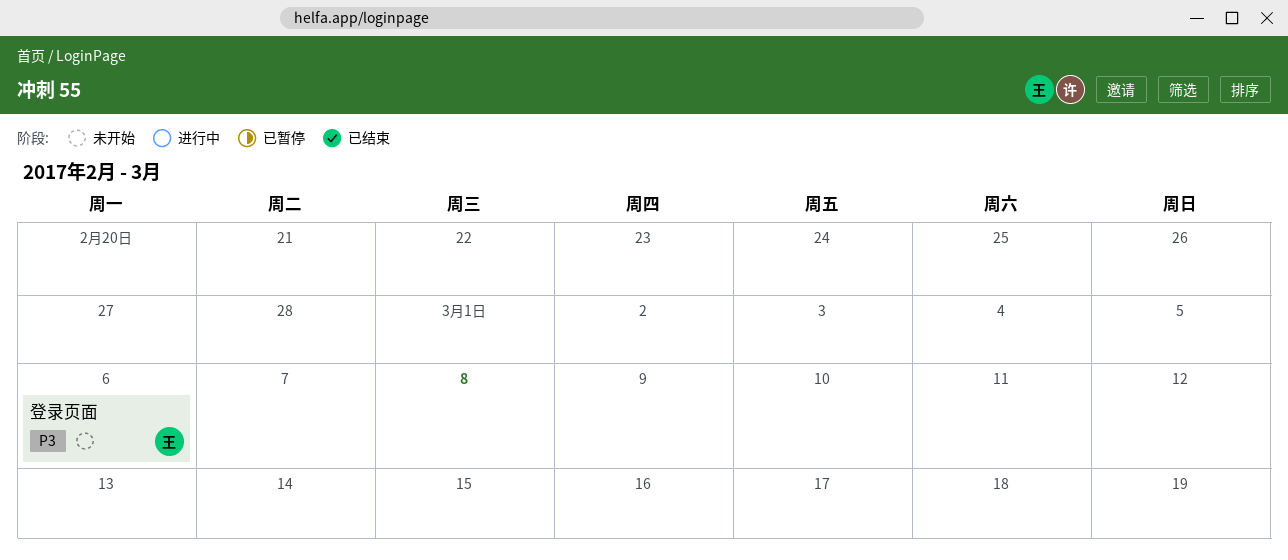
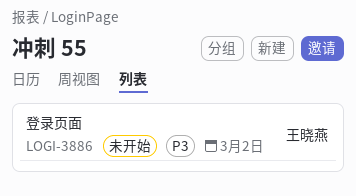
登录页面, due: Mar 6 -> Mar 2

